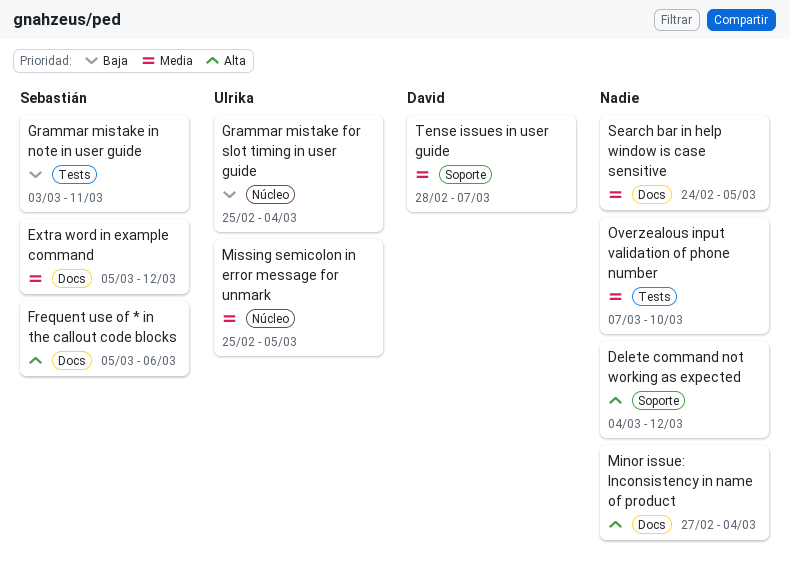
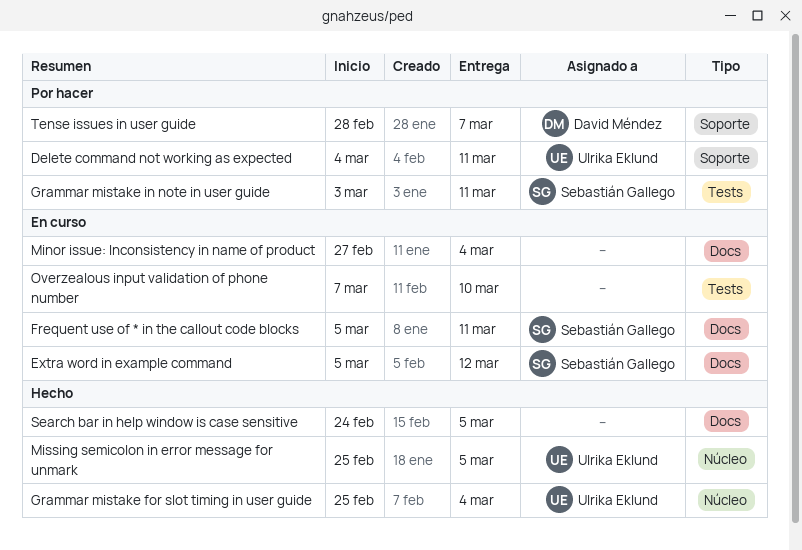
Delete command not working as expected, owner: none -> Ulrika Eklund
Delete command not working as expected, due: Mar 12 -> Mar 11
Frequent use of * in the callout code blocks, due: Mar 6 -> Mar 11

